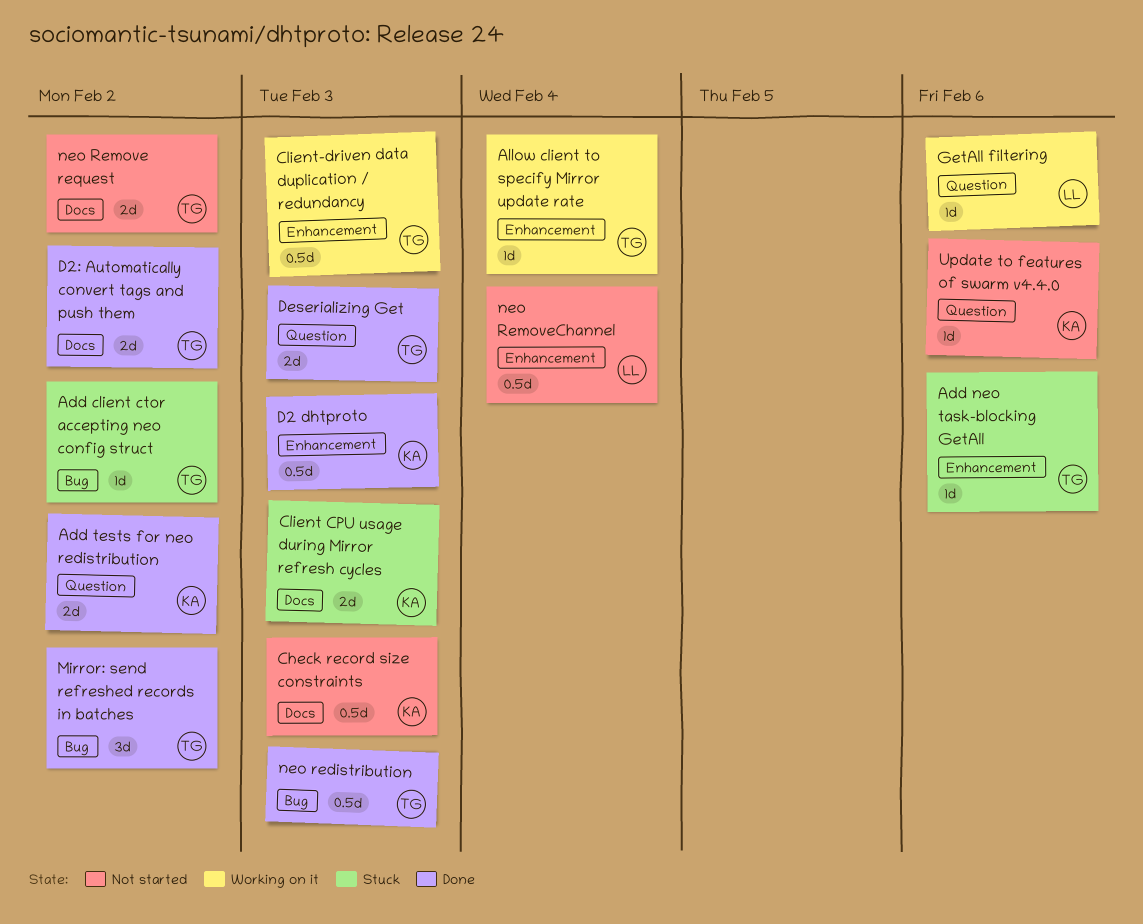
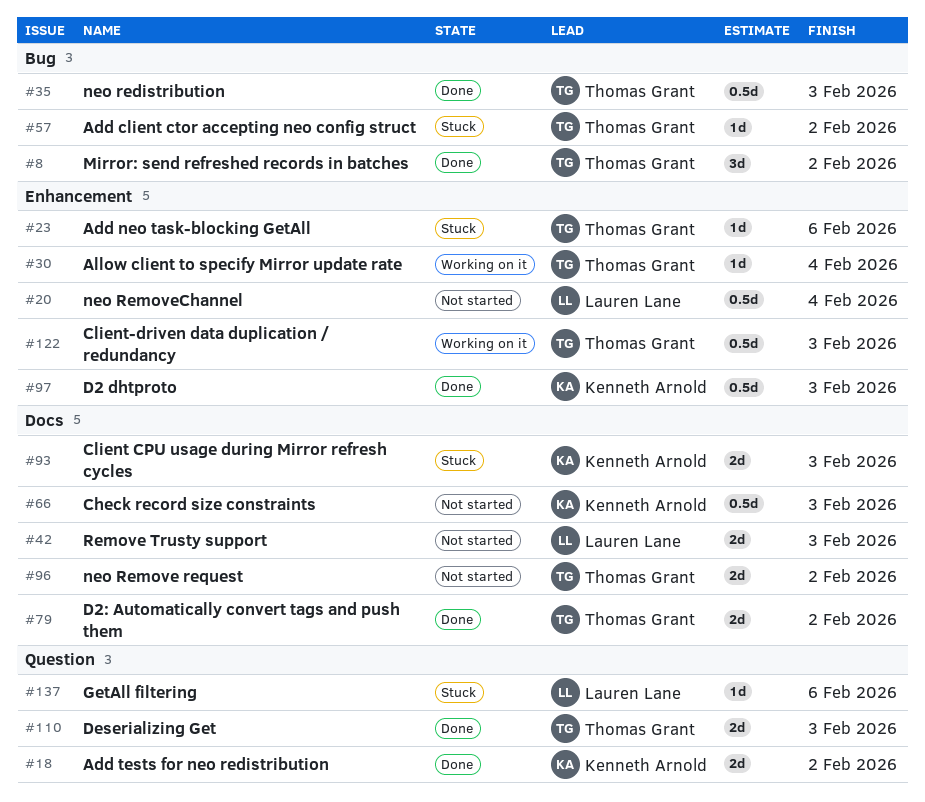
GetAll filtering, status: Working on it -> Stuck
Remove Trusty support: none -> present
Update to features of swarm v4.4.0: present -> none

